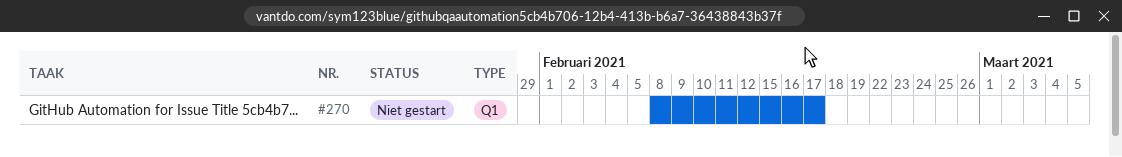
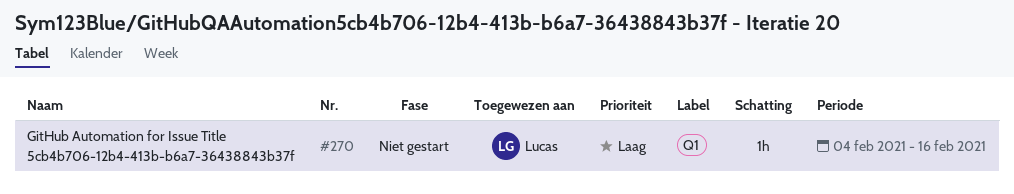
#270, start: Feb 8 -> Feb 4
#270, due: Feb 17 -> Feb 16

